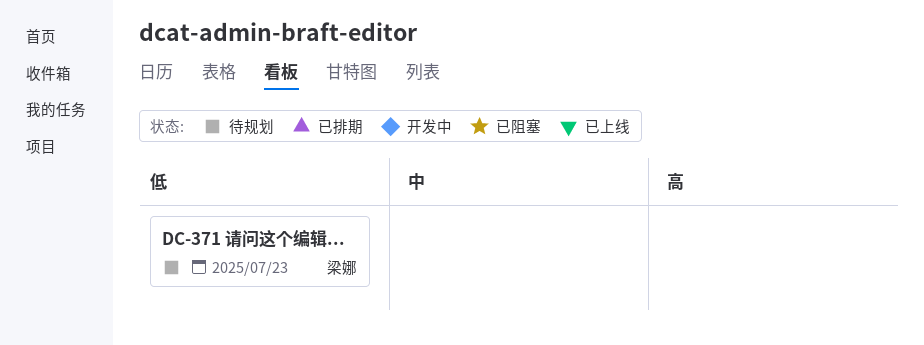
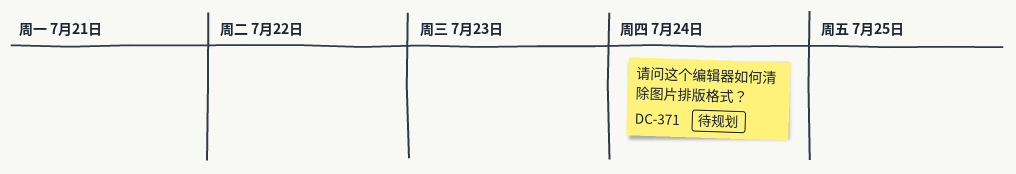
DC-371, due: Jul 23 -> Jul 24

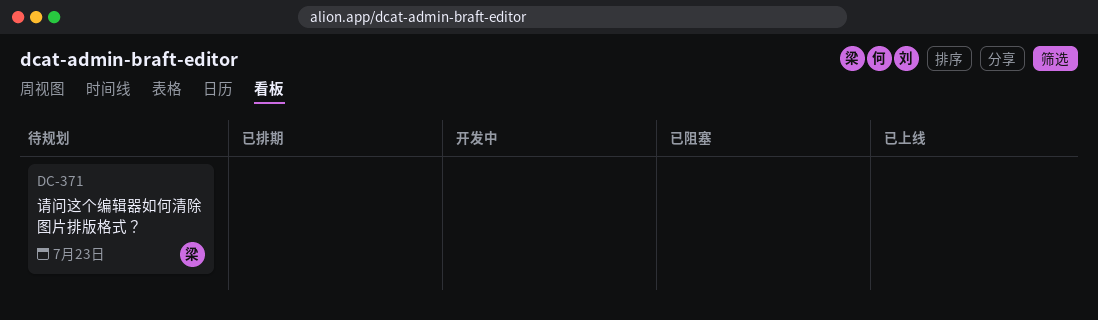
DC-371, due: Jul 24 -> Jul 23

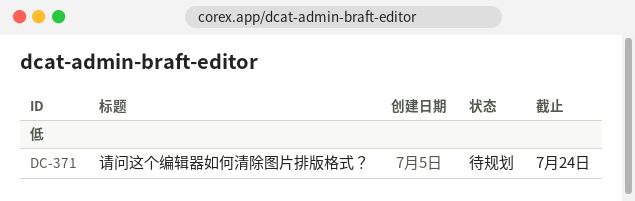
DC-371, due: Jul 23 -> Jul 24

